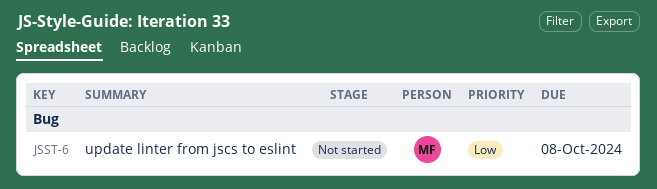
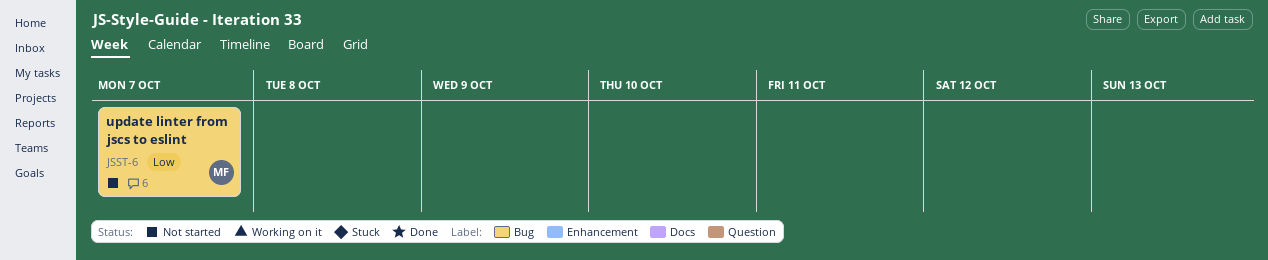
JSST-6, due: Oct 8 -> Oct 7

